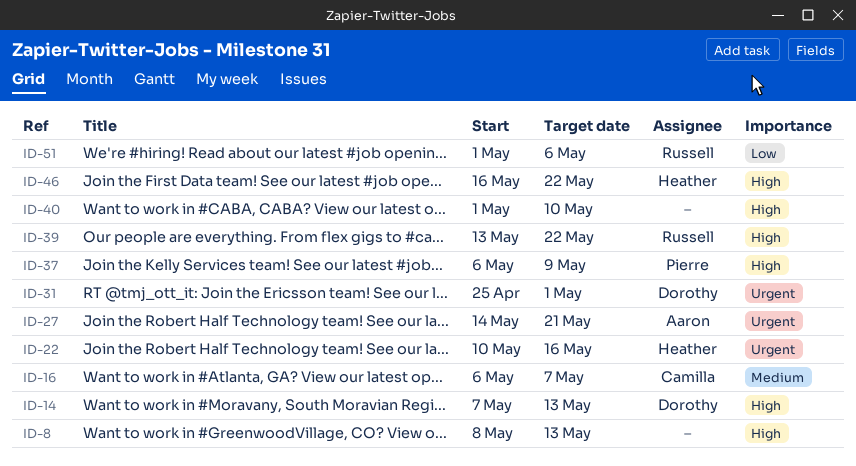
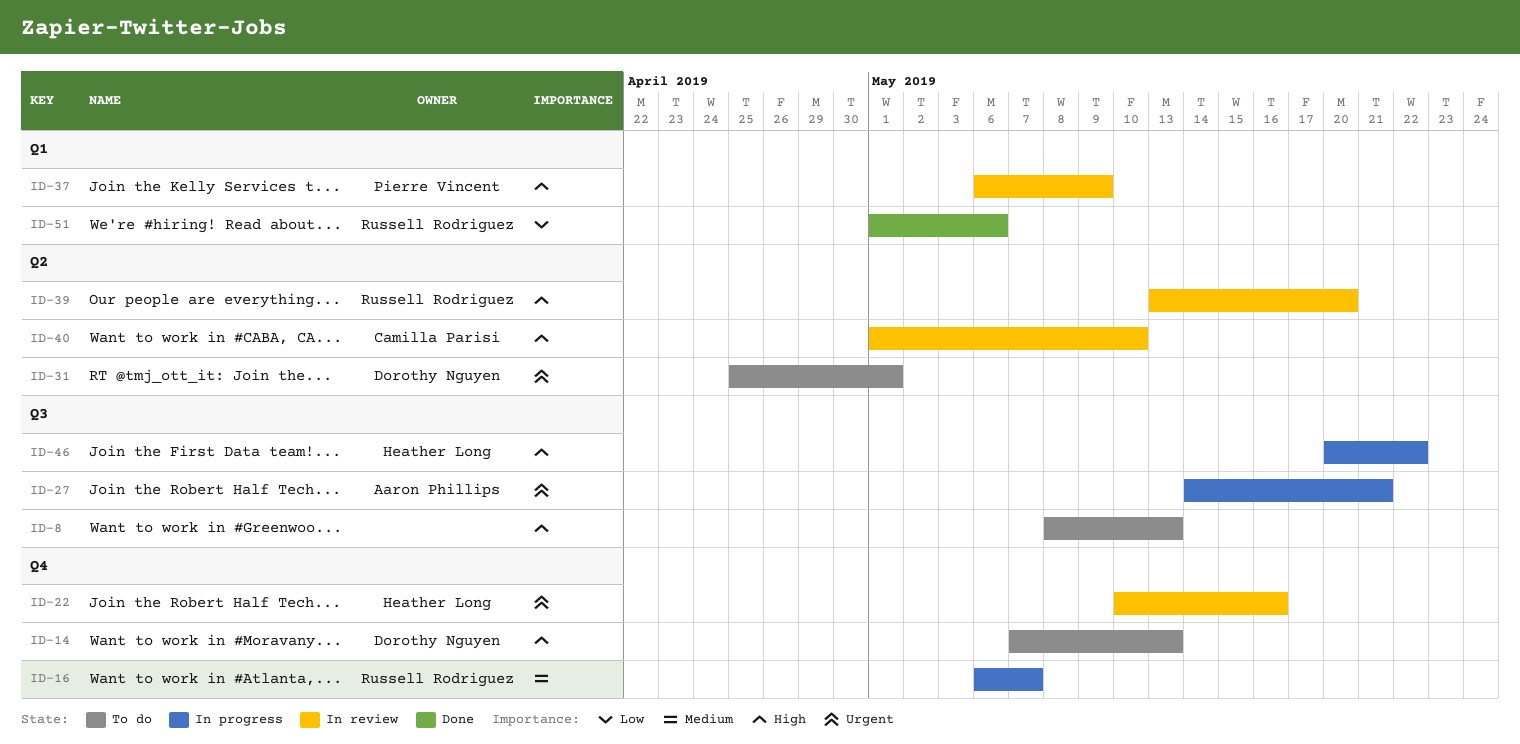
ID-16, owner: Camilla Parisi -> Russell Rodriguez
ID-39, due: May 22 -> May 20
ID-40, owner: none -> Camilla Parisi
ID-46, start: May 16 -> May 20

